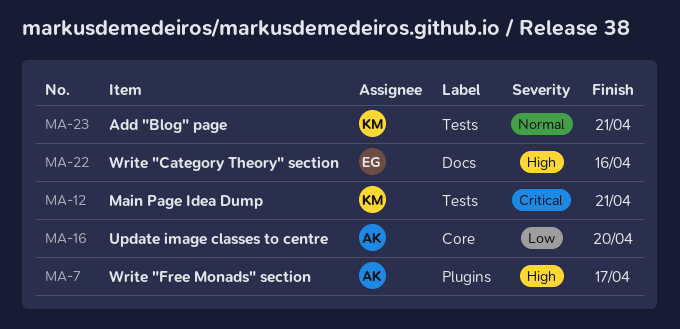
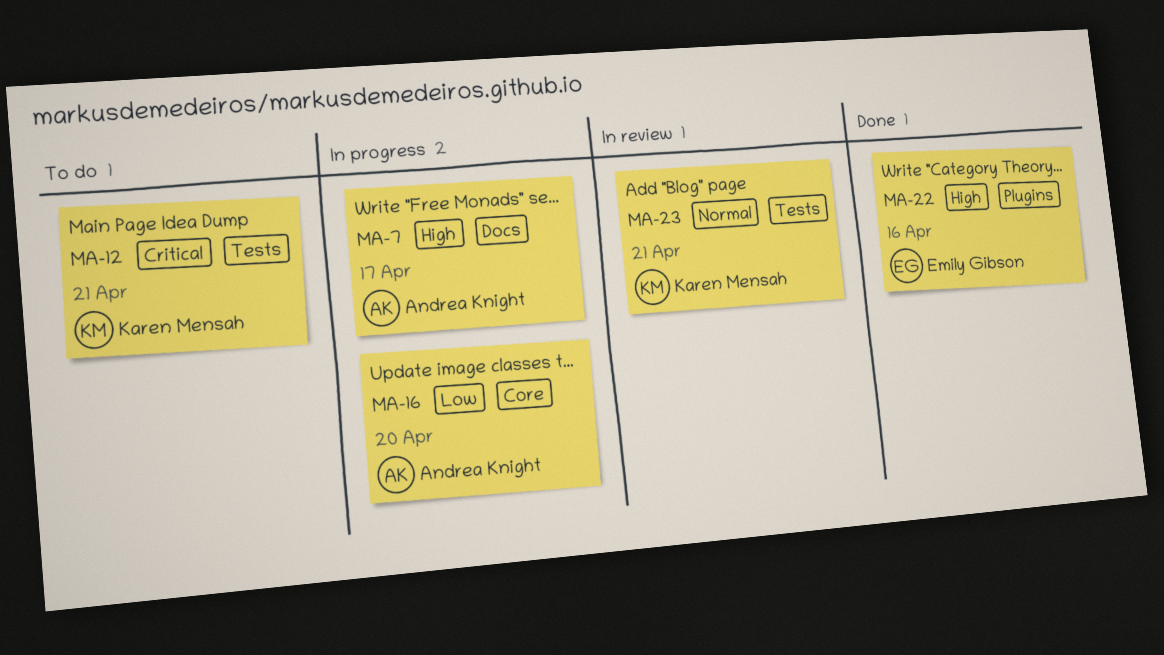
MA-7, label: Plugins -> Docs
MA-22, label: Docs -> Plugins

